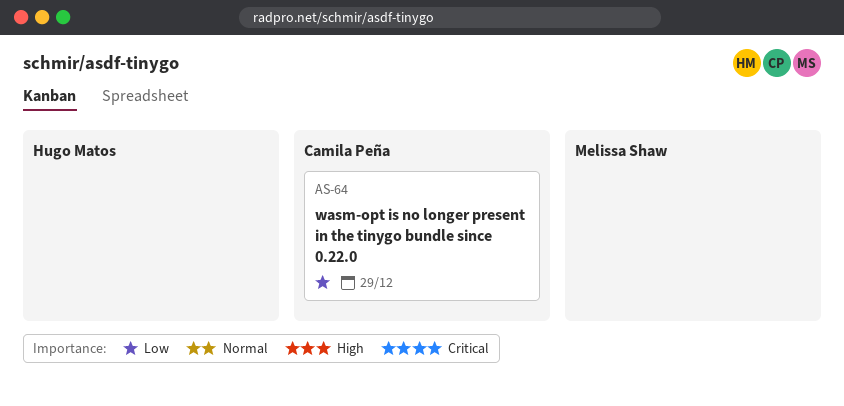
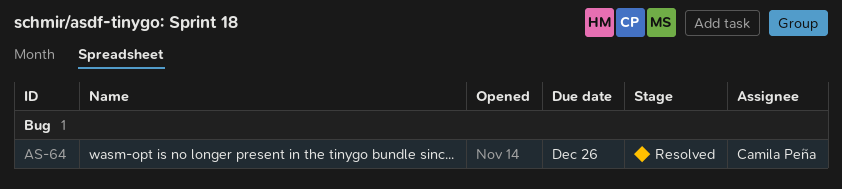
AS-64, due: Dec 29 -> Dec 26

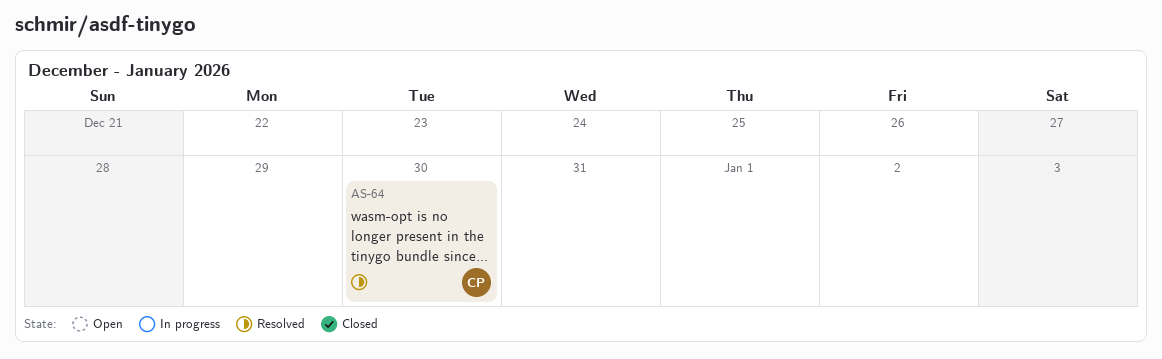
AS-64, due: Dec 26 -> Dec 30

